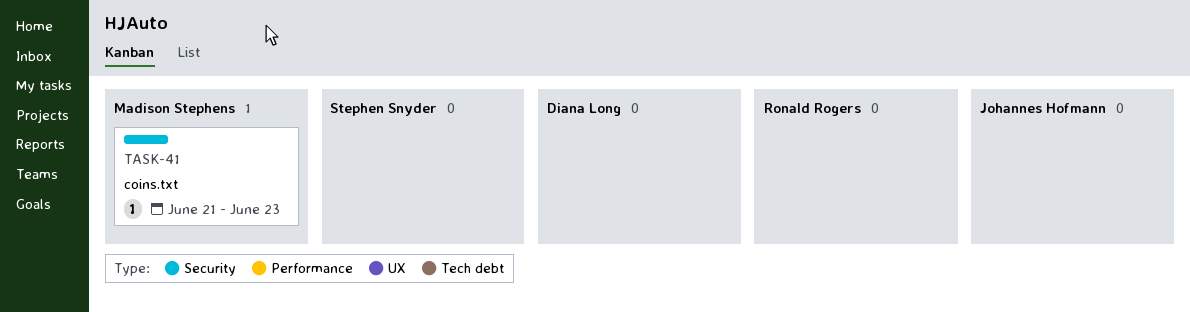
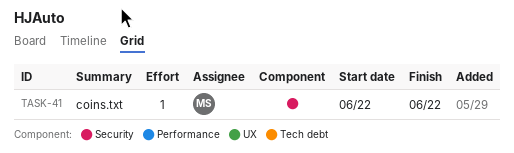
TASK-41, start: Jun 21 -> Jun 22
TASK-41, due: Jun 23 -> Jun 22

